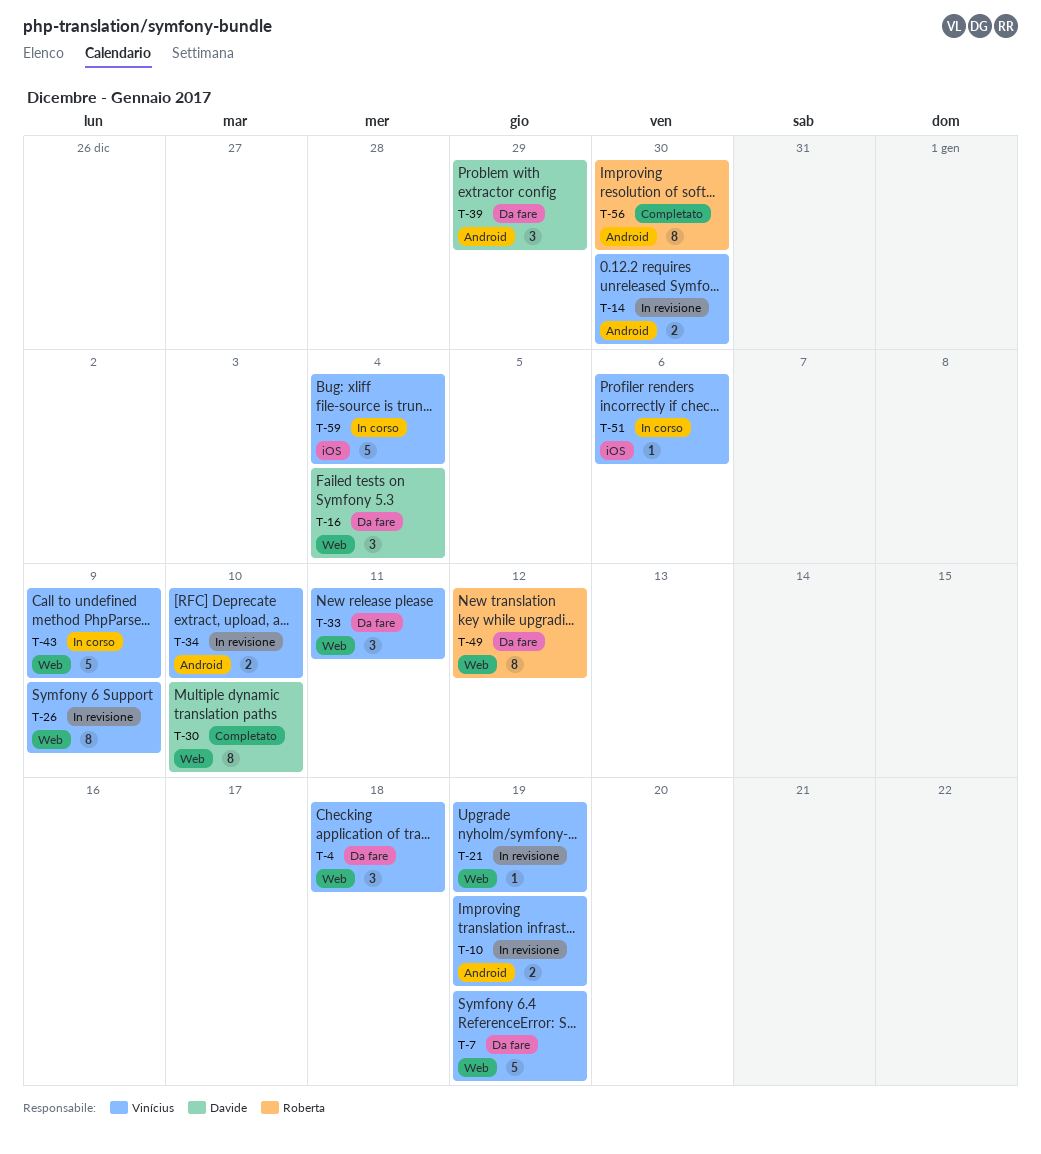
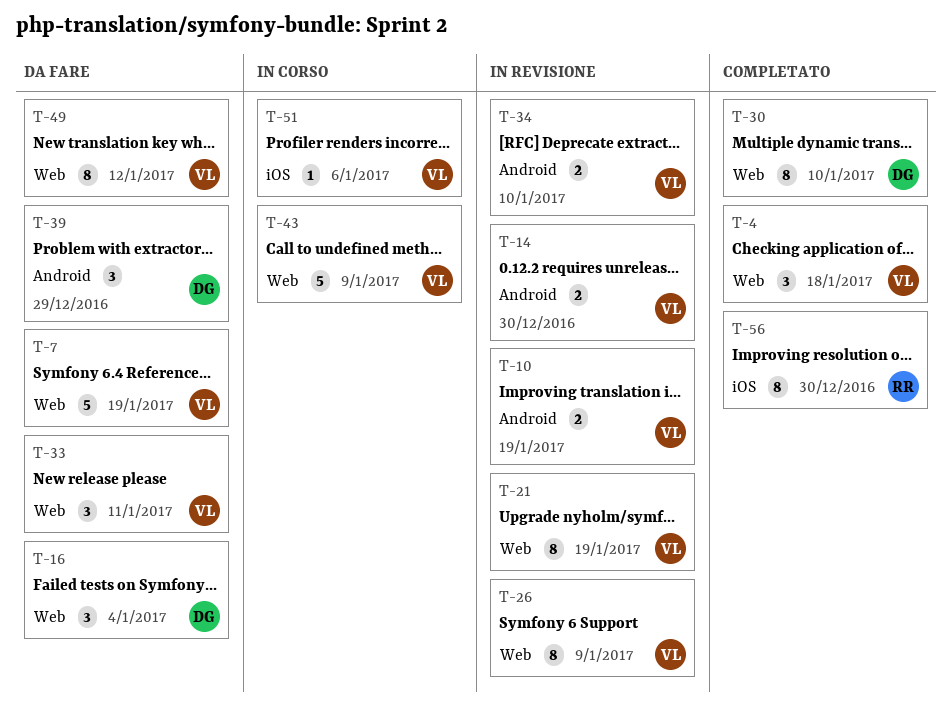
T-4, status: Da fare -> Completato
T-21, estimate: 1 -> 8
T-49, owner: Roberta -> Vinícius
T-56, label: Android -> iOS
T-59: present -> none

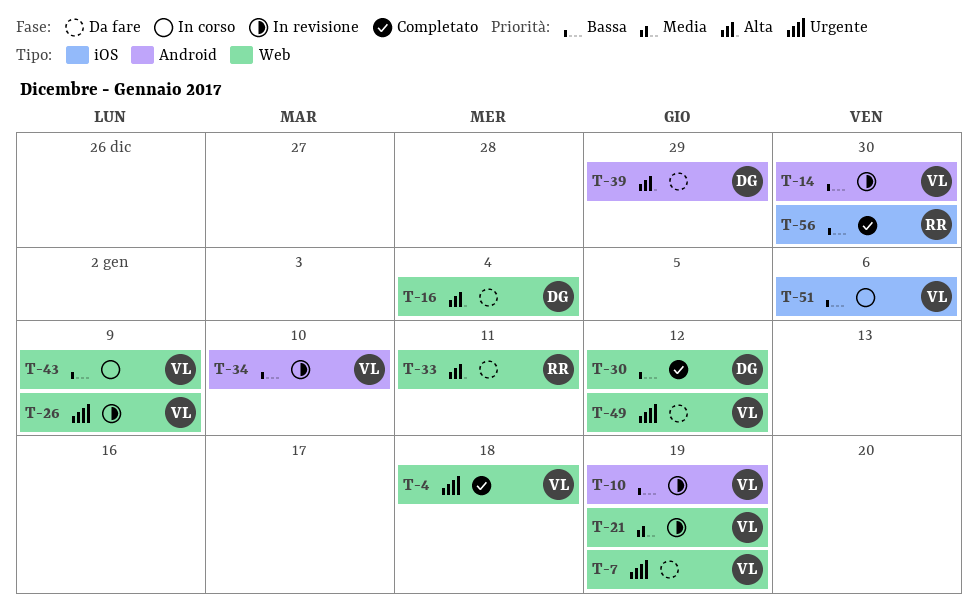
T-30, due: Jan 10 -> Jan 12
T-33, owner: VL -> RR

